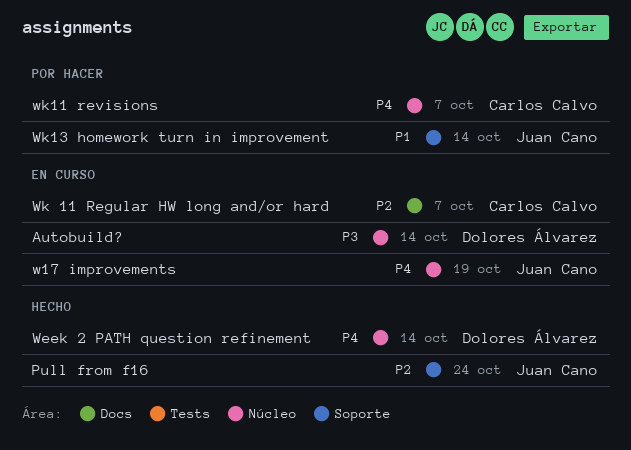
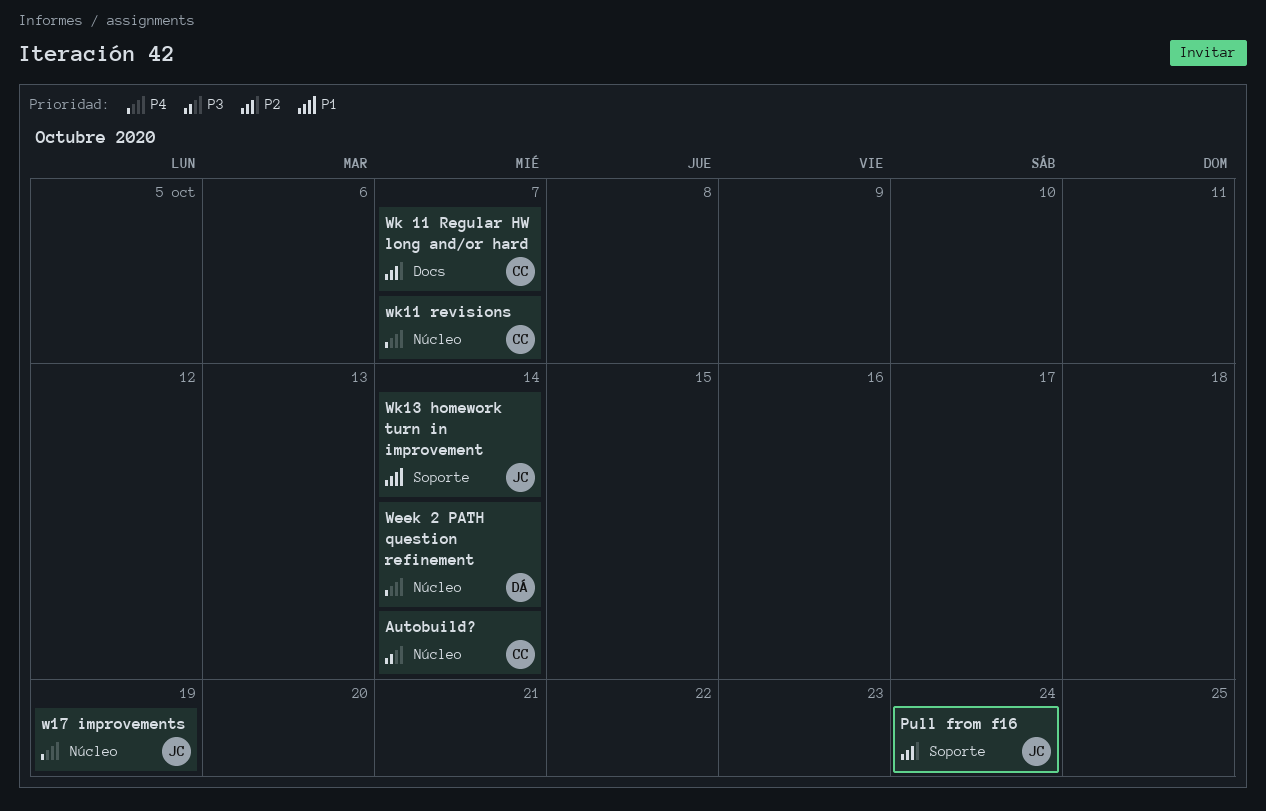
Autobuild?, owner: Dolores Álvarez -> Carlos Calvo

